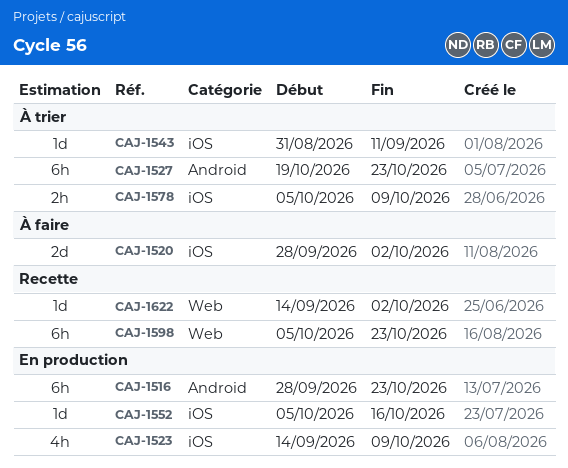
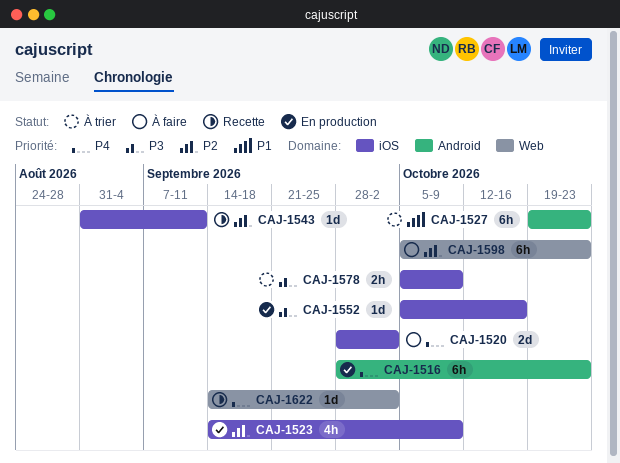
CAJ-1543, status: À trier -> Recette
CAJ-1598, status: Recette -> À faire

